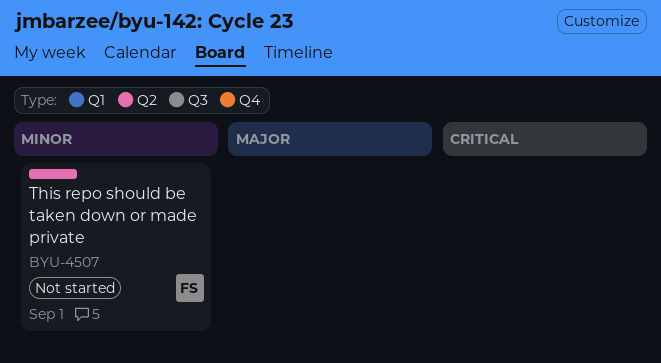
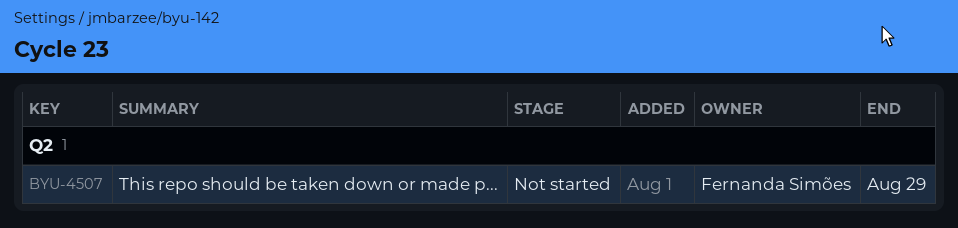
BYU-4507, due: Sep 1 -> Aug 29

